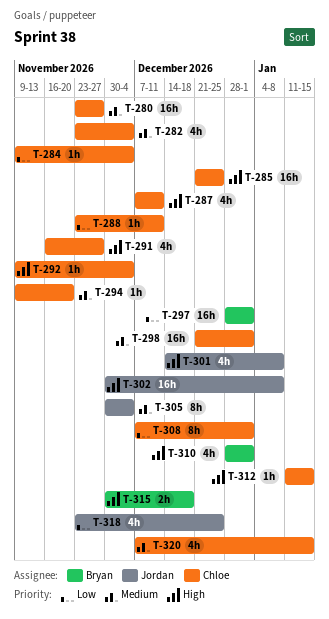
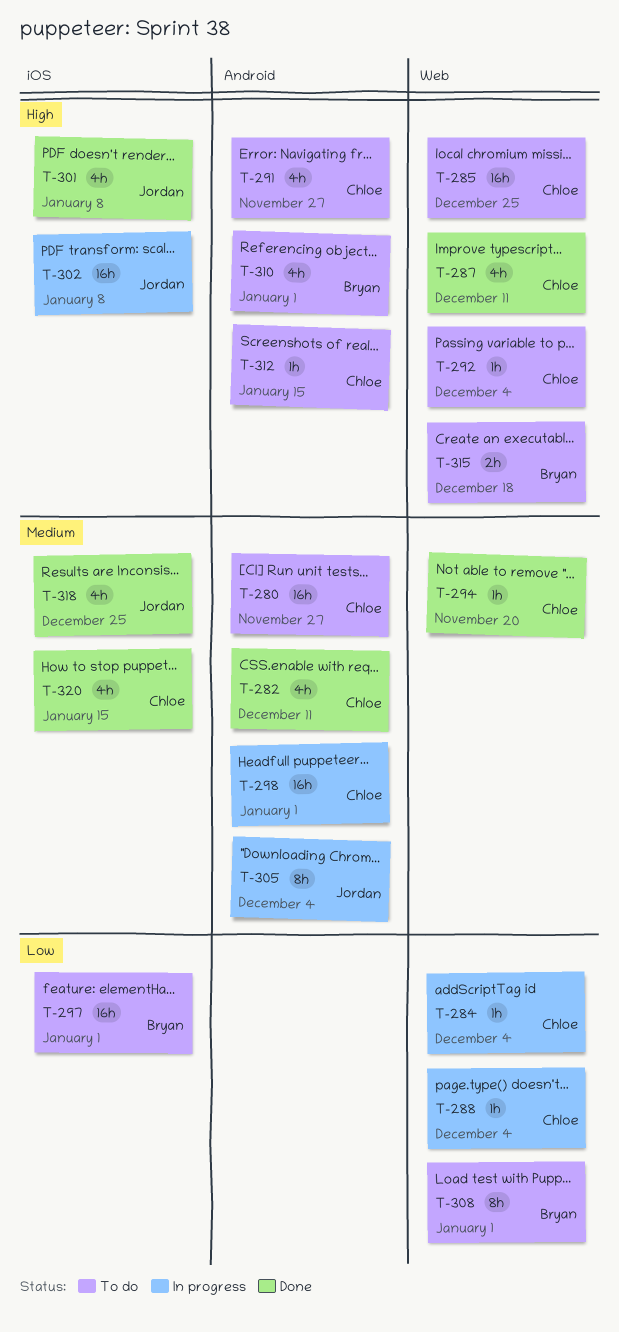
T-282, due: Dec 4 -> Dec 11
T-288, due: Dec 11 -> Dec 4
T-308, owner: Chloe -> Bryan
T-318, priority: Low -> Medium

